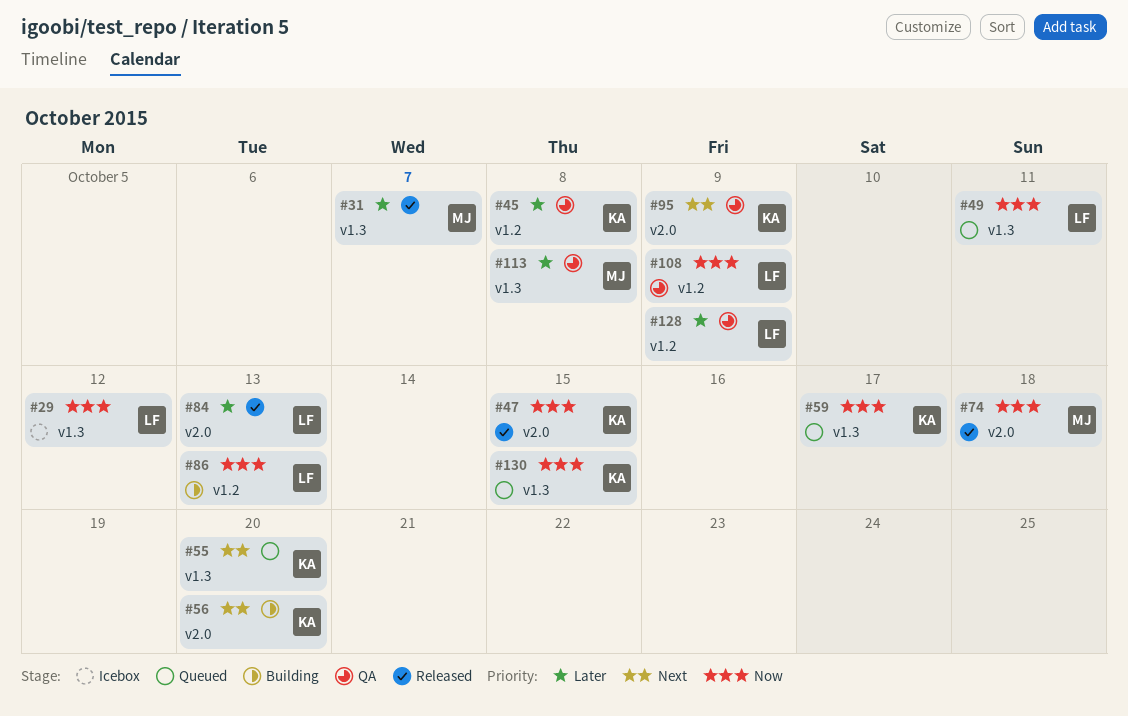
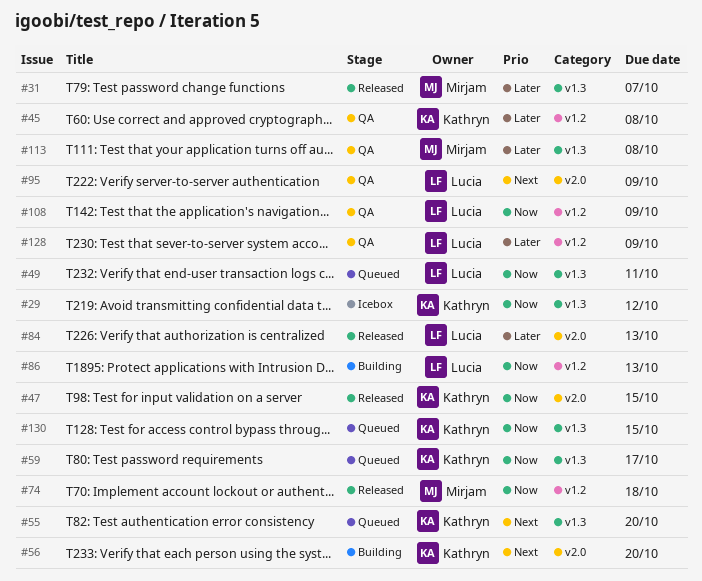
#29, owner: Lucia -> Kathryn
#74, label: v2.0 -> v1.2
#95, owner: Kathryn -> Lucia

